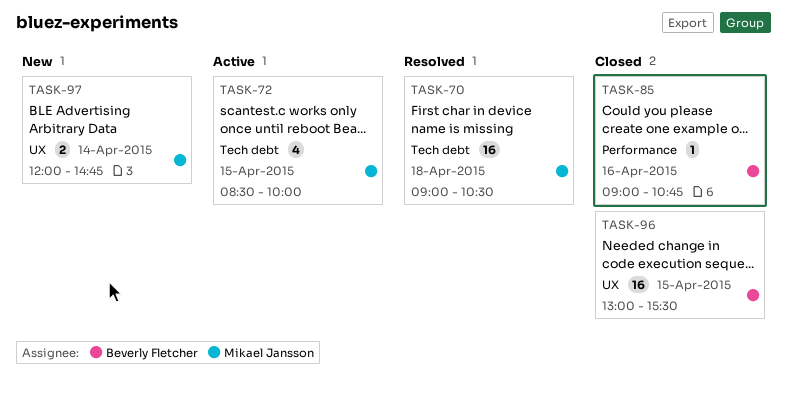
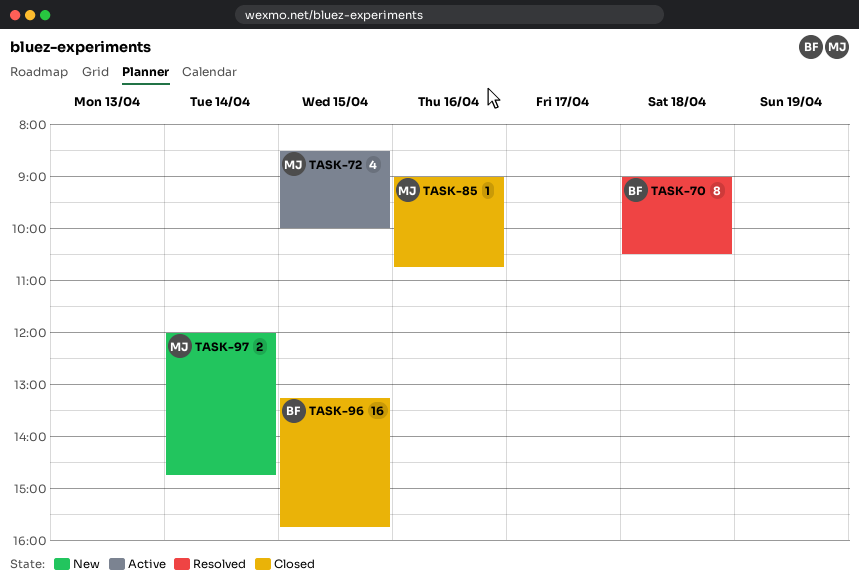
TASK-70, owner: Mikael Jansson -> Beverly Fletcher
TASK-70, estimate: 16 -> 8
TASK-85, owner: Beverly Fletcher -> Mikael Jansson
TASK-96, begins: 13:00 -> 13:15
TASK-96, ends: 15:30 -> 15:45

